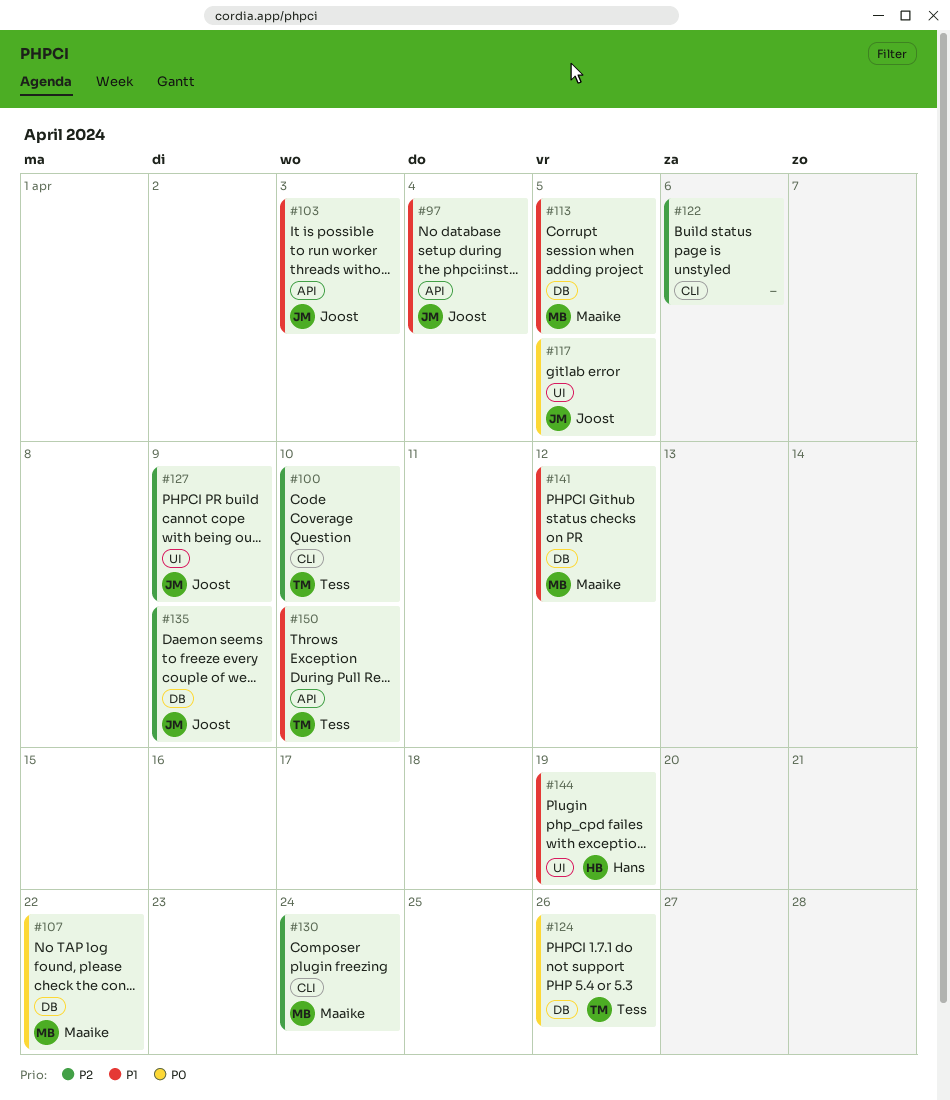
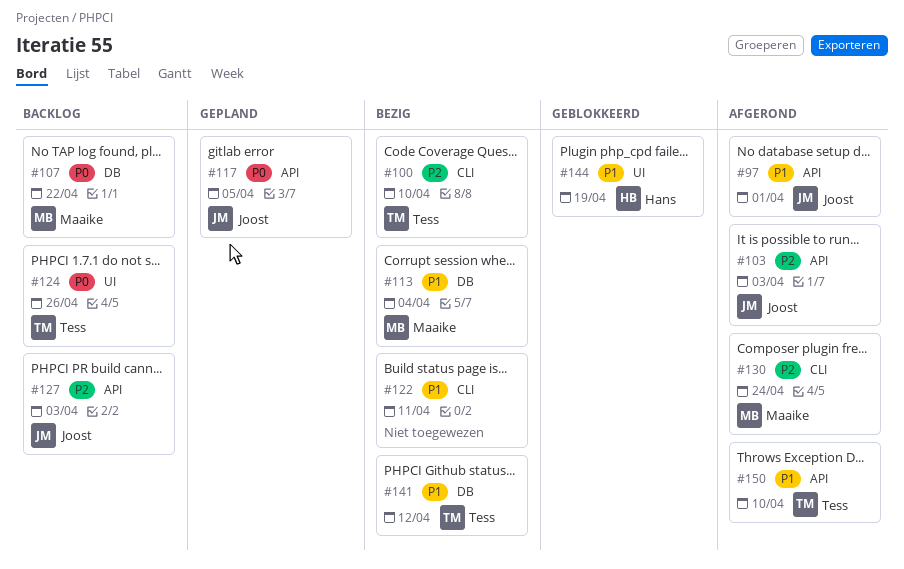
#97, due: Apr 4 -> Apr 1
#103, priority: P1 -> P2
#113, due: Apr 5 -> Apr 4
#117, label: UI -> API
#122, priority: P2 -> P1
#122, due: Apr 6 -> Apr 11
#124, label: DB -> UI
#127, label: UI -> API
#127, due: Apr 9 -> Apr 3
#135: present -> none
#141, owner: Maaike -> Tess

